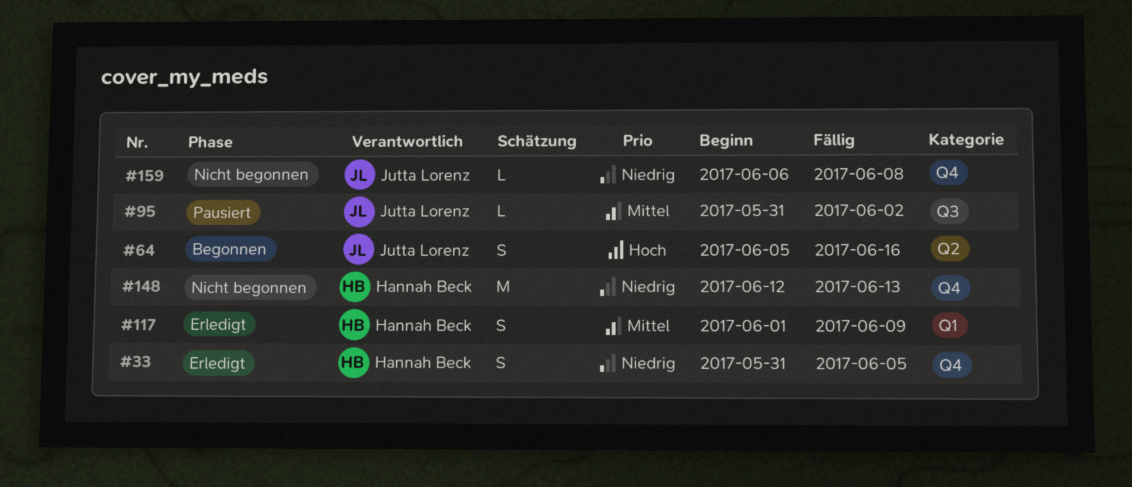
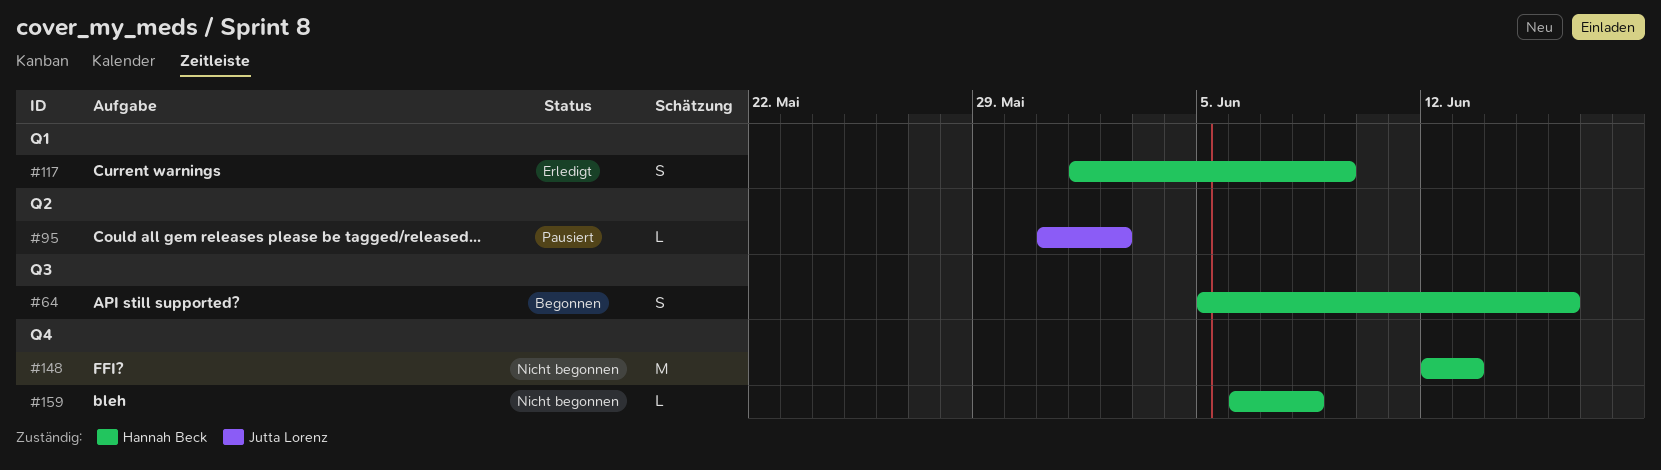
#33: present -> none
#64, owner: Jutta Lorenz -> Hannah Beck
#64, label: Q2 -> Q3
#95, label: Q3 -> Q2
#159, owner: Jutta Lorenz -> Hannah Beck

